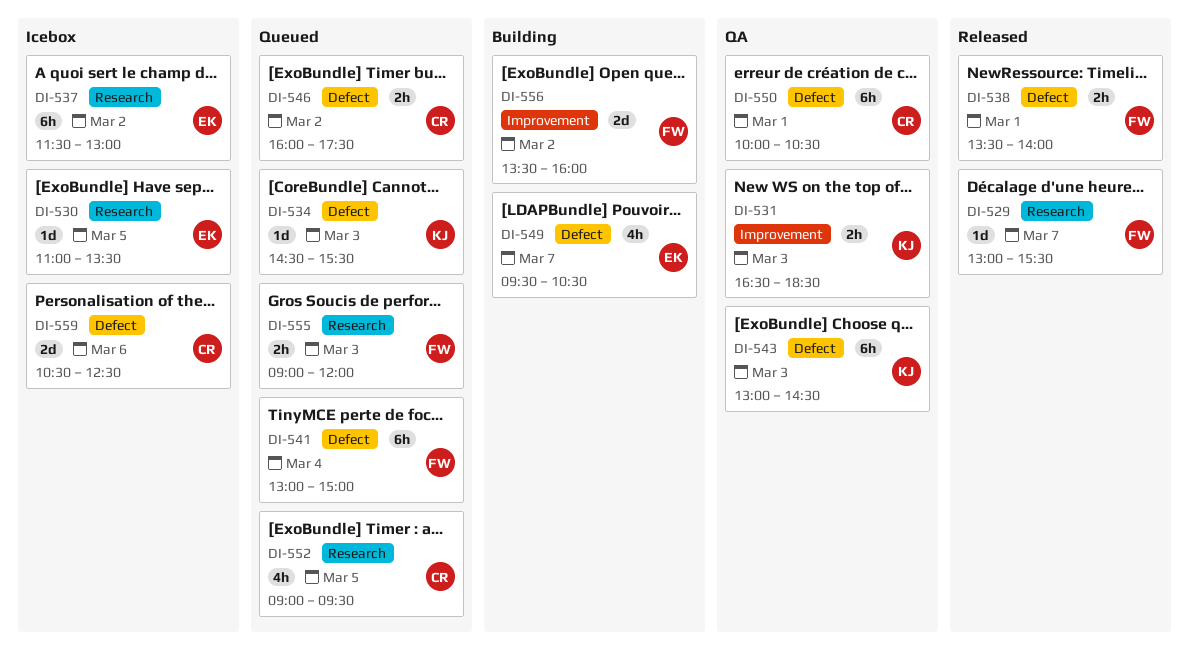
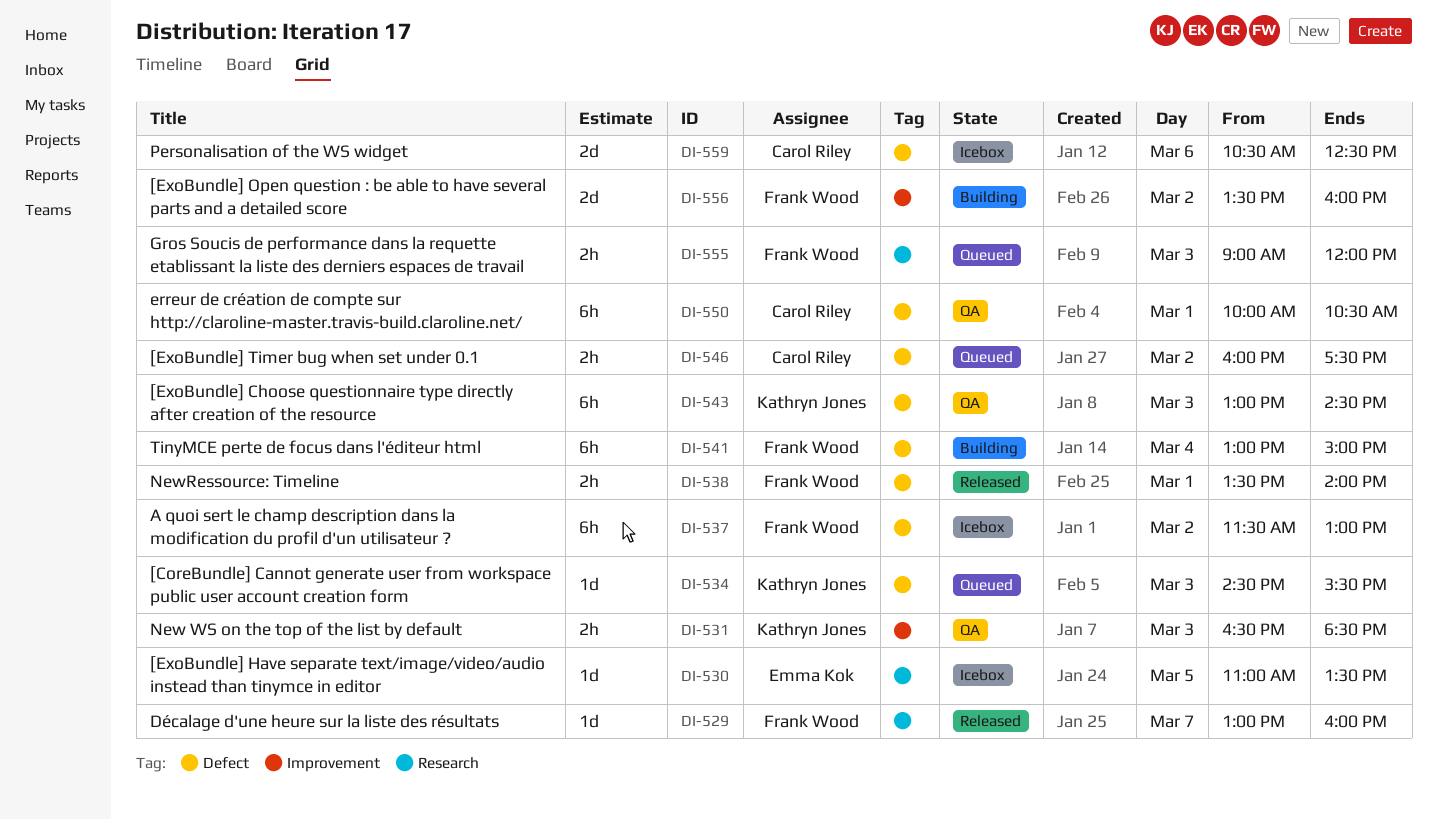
DI-529, ends: 15:30 -> 16:00
DI-537, owner: Emma Kok -> Frank Wood
DI-537, label: Research -> Defect
DI-541, status: Queued -> Building
DI-549: present -> none
DI-552: present -> none

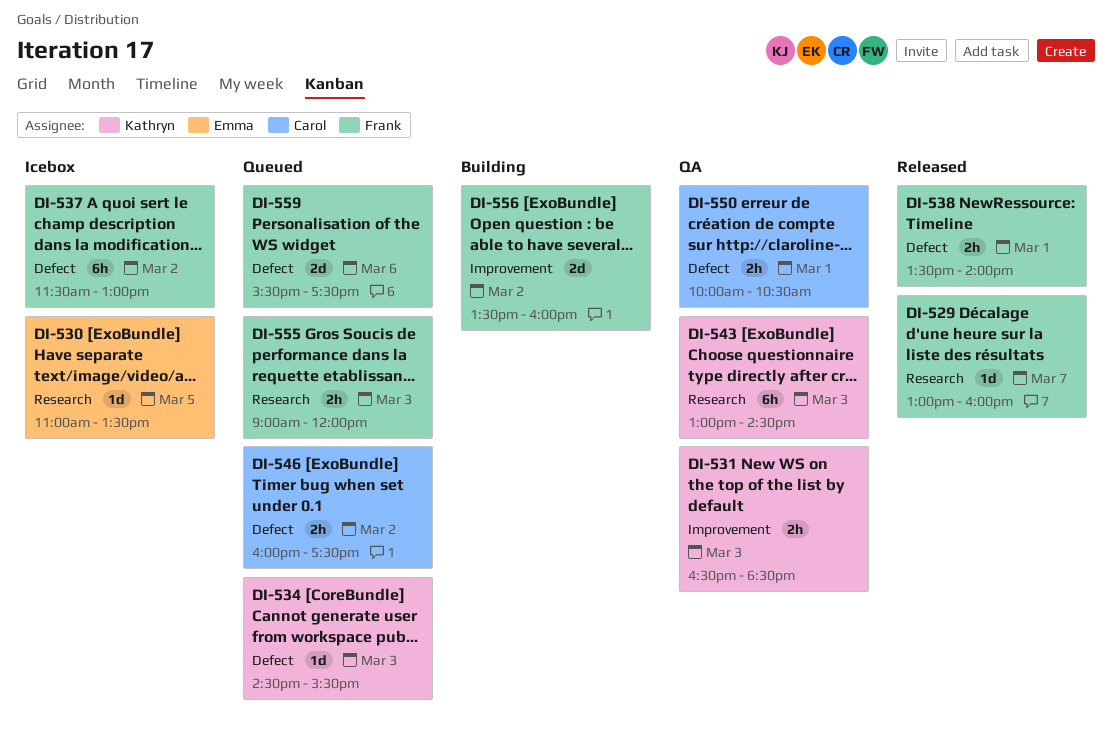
DI-541: present -> none
DI-543, label: Defect -> Research
DI-550, estimate: 6h -> 2h
DI-559, status: Icebox -> Queued
DI-559, owner: Carol Riley -> Frank Wood
DI-559, begins: 10:30 -> 15:30
DI-559, ends: 12:30 -> 17:30

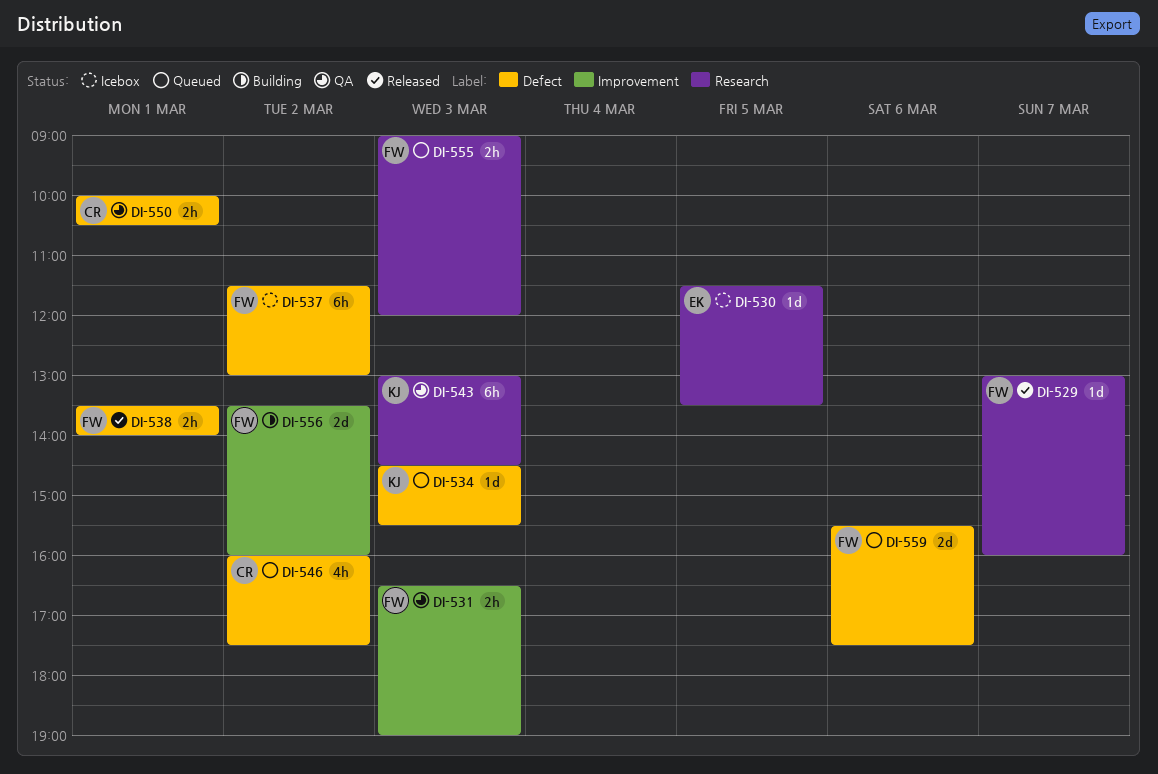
DI-530, begins: 11:00 -> 11:30
DI-531, owner: Kathryn -> Frank
DI-531, ends: 18:30 -> 19:00
DI-546, estimate: 2h -> 4h

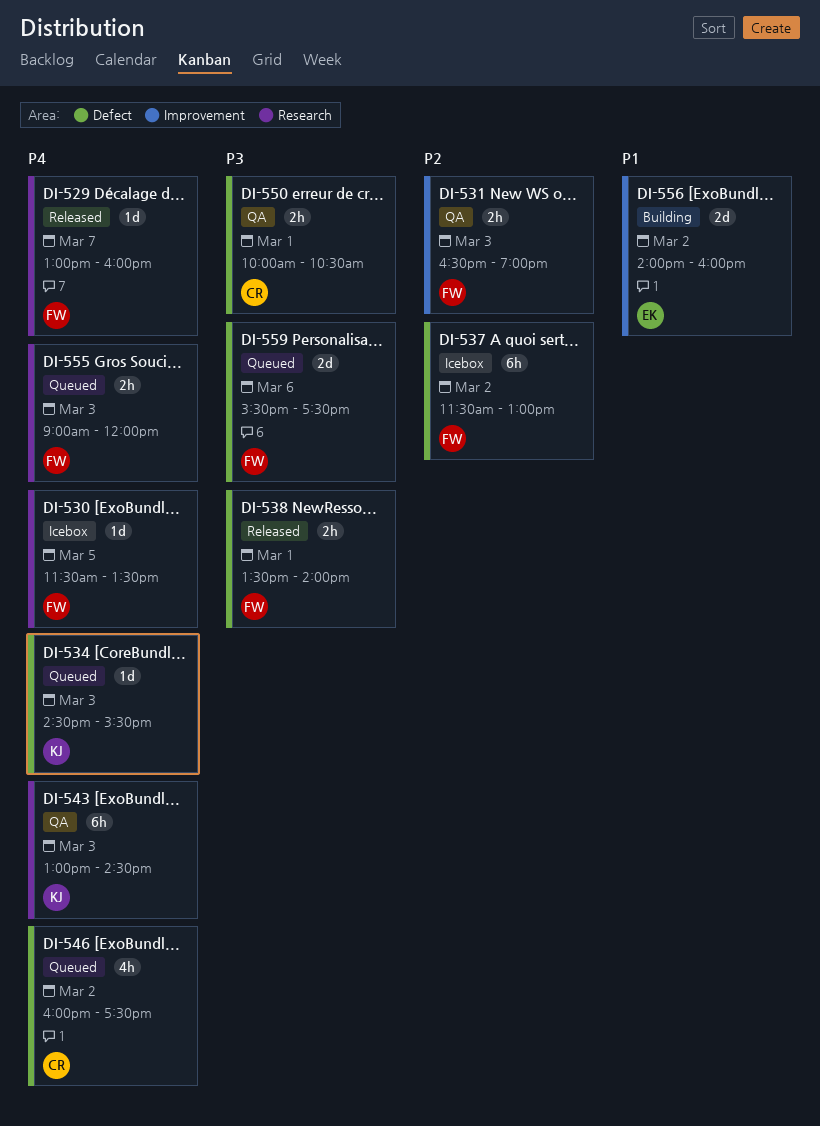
DI-530, owner: EK -> FW
DI-556, owner: FW -> EK
DI-556, begins: 13:30 -> 14:00

